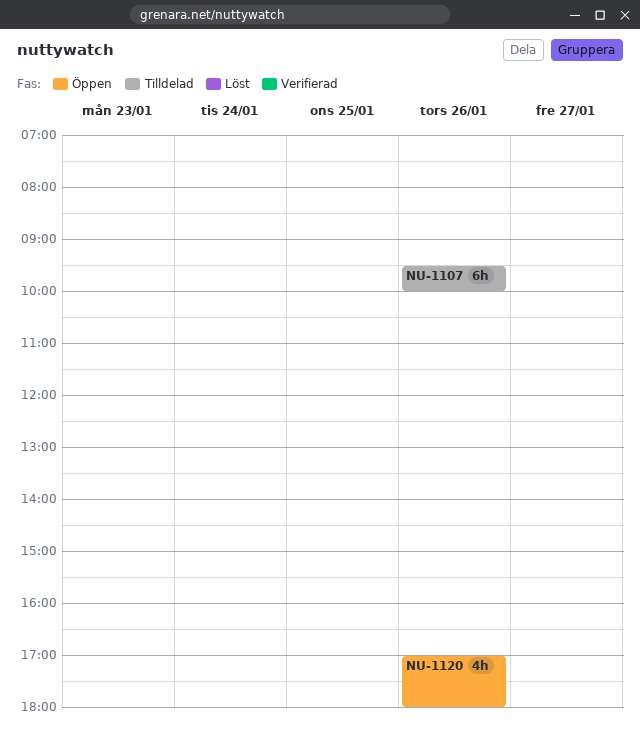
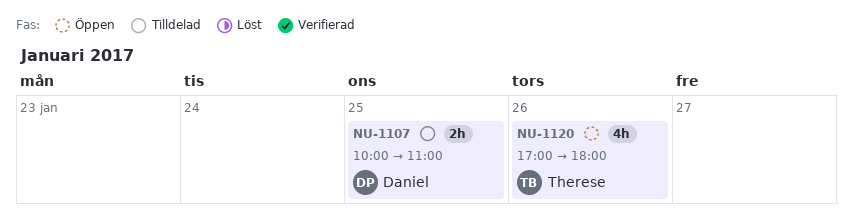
NU-1107, estimate: 6h -> 2h
NU-1107, day: Jan 26 -> Jan 25
NU-1107, begins: 09:30 -> 10:00
NU-1107, ends: 10:00 -> 11:00

